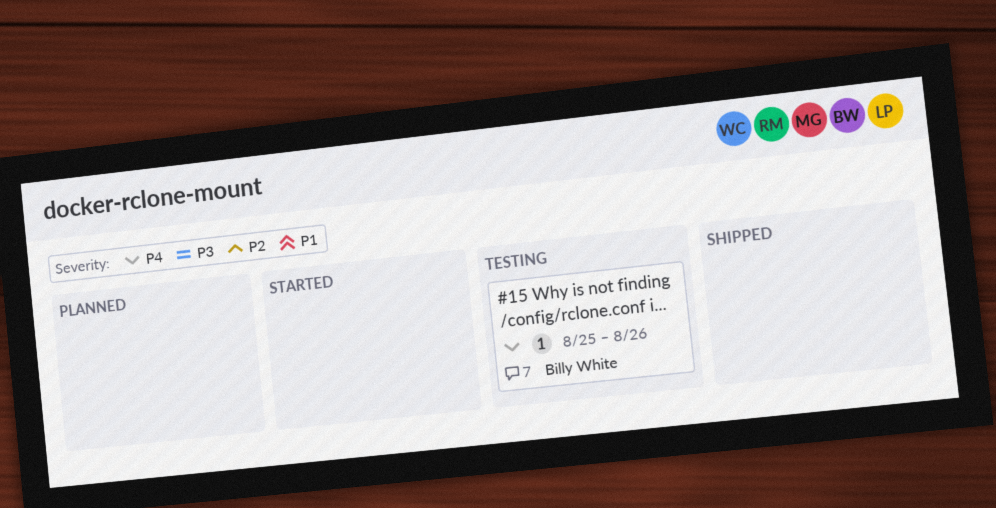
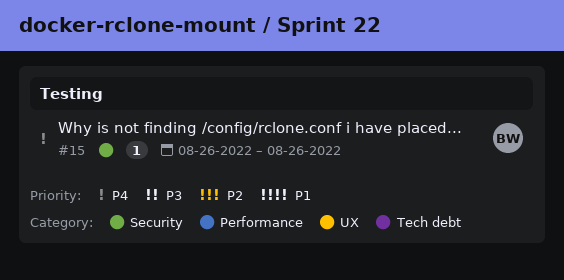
#15, start: Aug 25 -> Aug 26

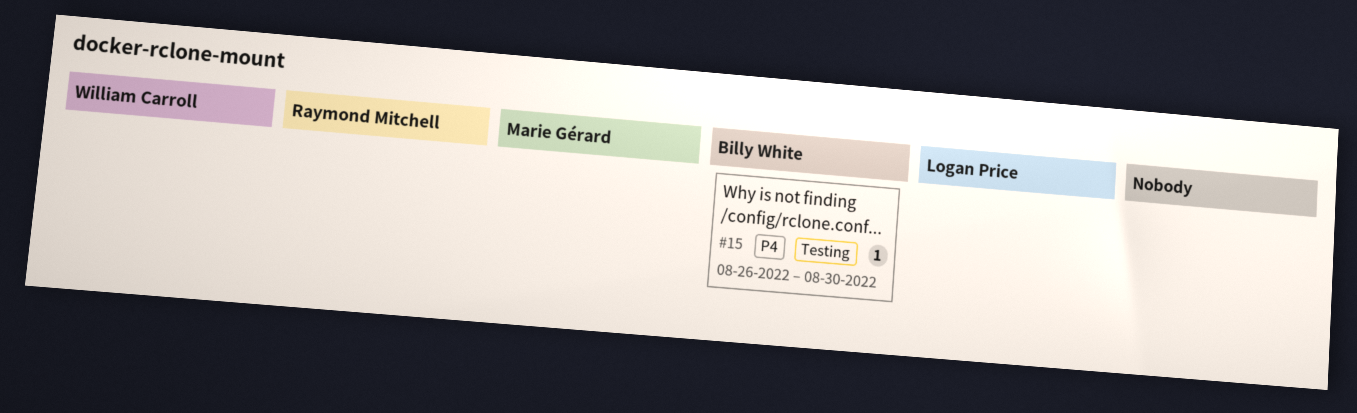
#15, due: Aug 26 -> Aug 30

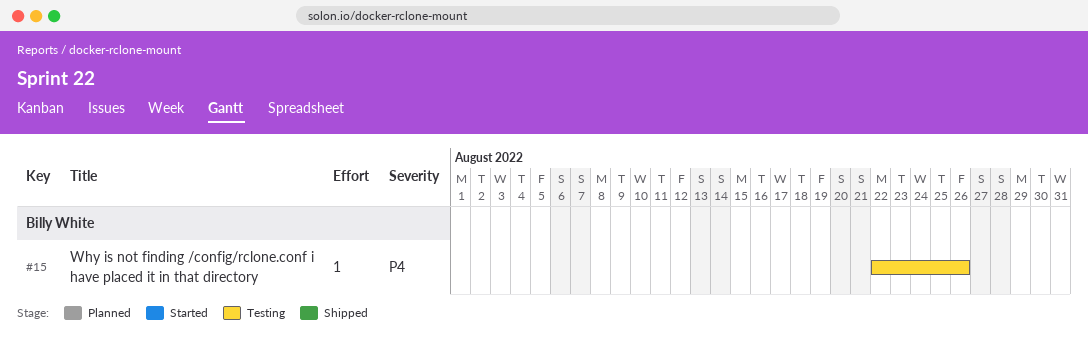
#15, start: Aug 26 -> Aug 22
#15, due: Aug 30 -> Aug 26

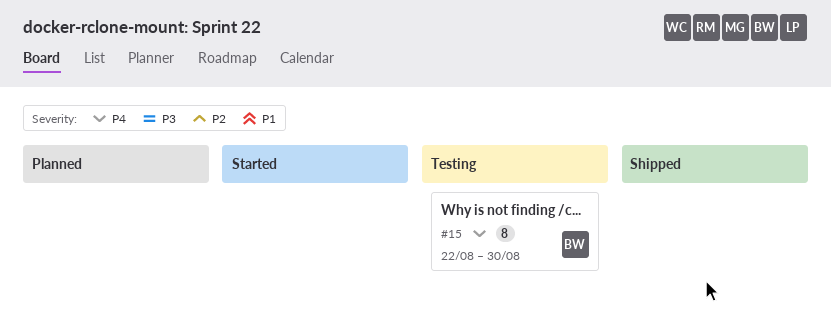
#15, estimate: 1 -> 8
#15, due: Aug 26 -> Aug 30

